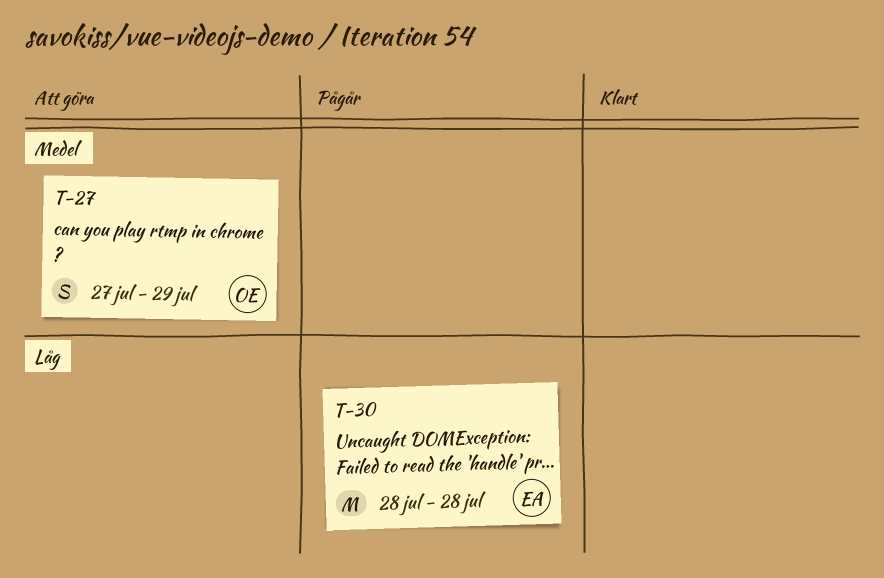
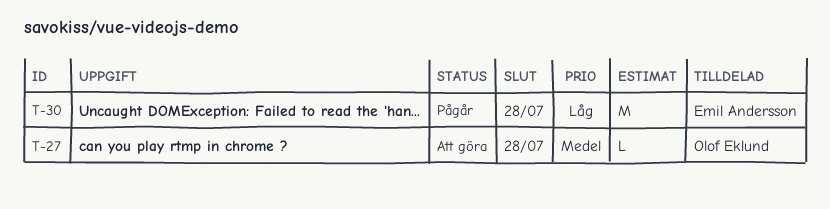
T-27, estimate: S -> L
T-27, due: Jul 29 -> Jul 28

